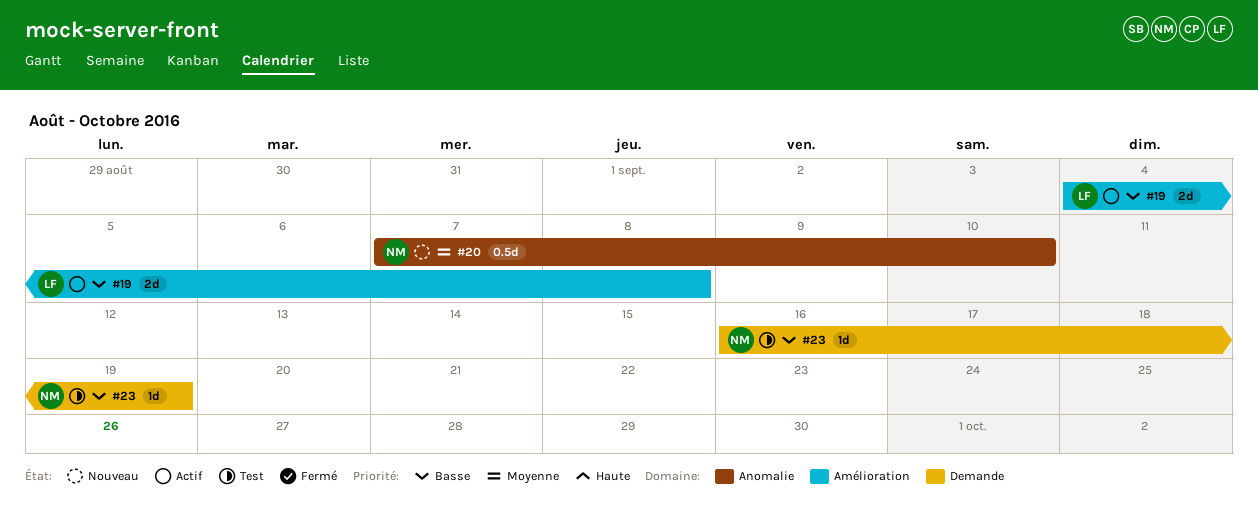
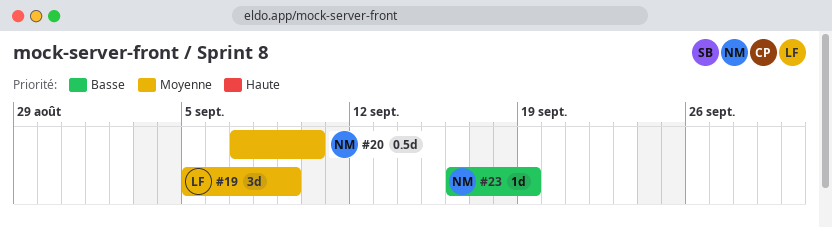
#19, priority: Basse -> Moyenne
#19, estimate: 2d -> 3d
#19, start: Sep 4 -> Sep 5
#19, due: Sep 8 -> Sep 9

